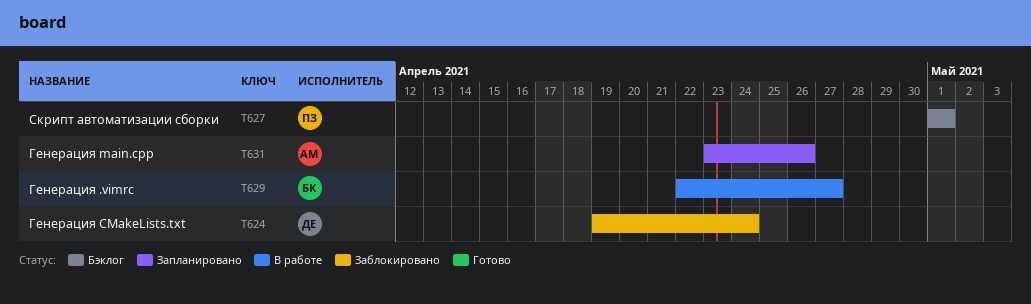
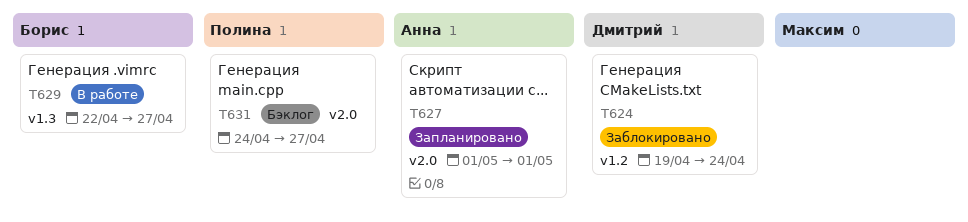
T627, status: Бэклог -> Запланировано
T627, owner: Полина -> Анна
T631, status: Запланировано -> Бэклог
T631, owner: Анна -> Полина
T631, start: Apr 23 -> Apr 24
T631, due: Apr 26 -> Apr 27

